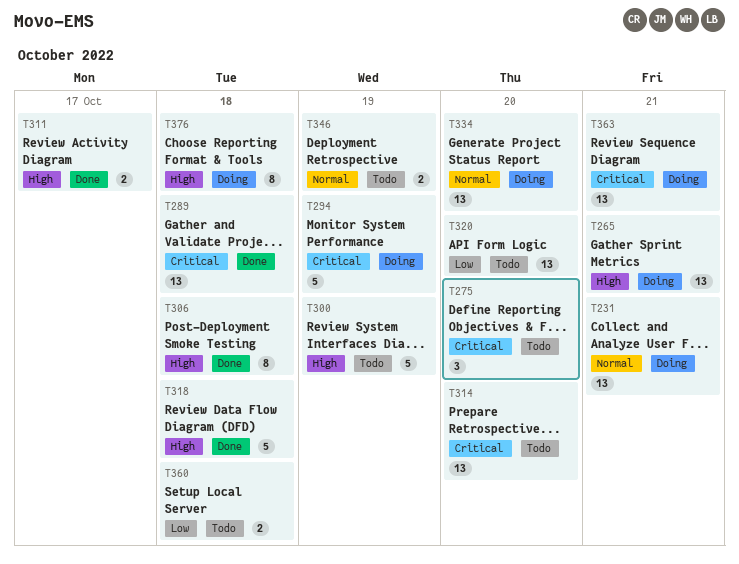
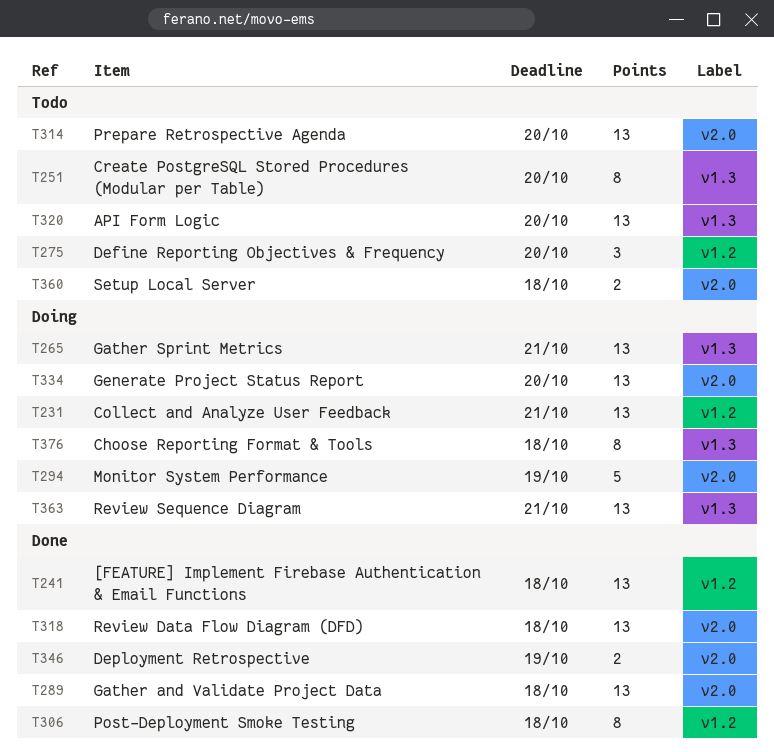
T241: none -> present
T251: none -> present
T300: present -> none
T311: present -> none
T318, estimate: 5 -> 13
T346, status: Todo -> Done

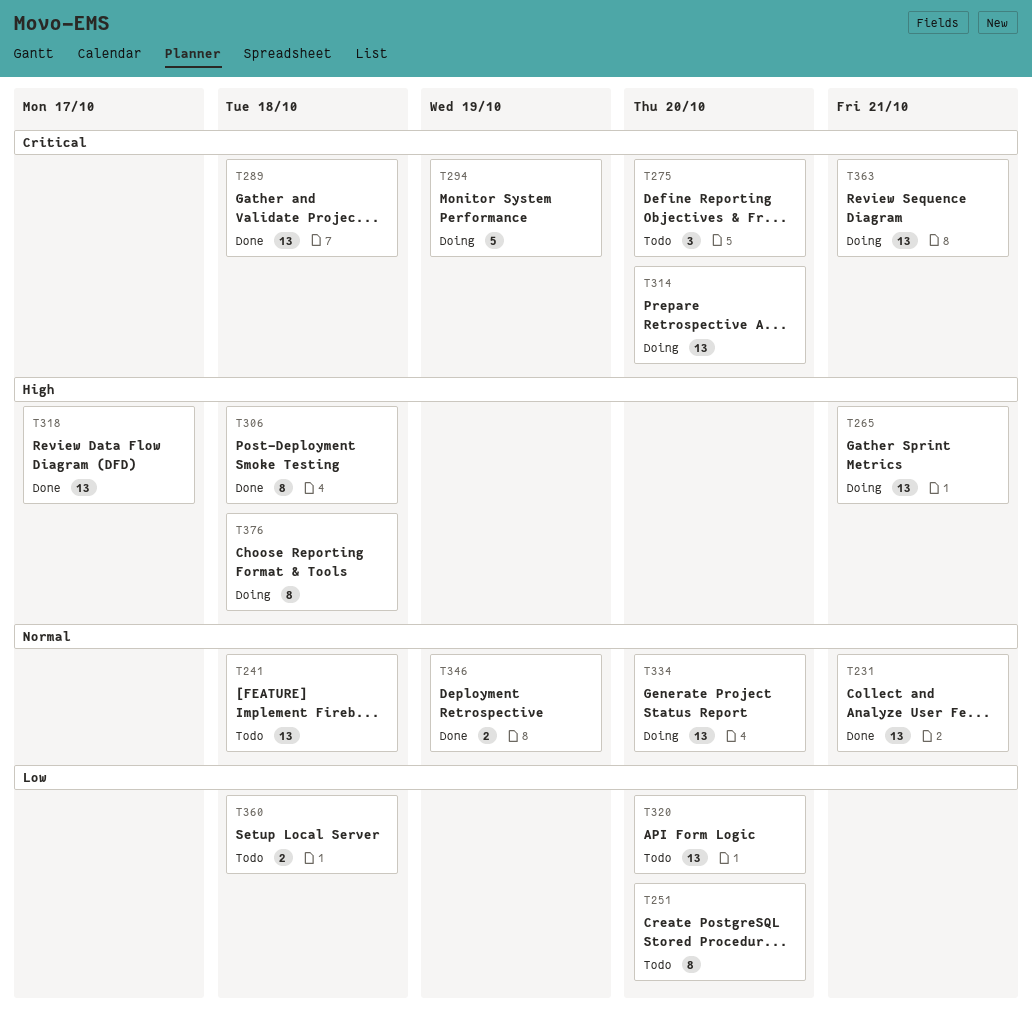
T231, status: Doing -> Done
T241, status: Done -> Todo
T314, status: Todo -> Doing
T318, due: Oct 18 -> Oct 17

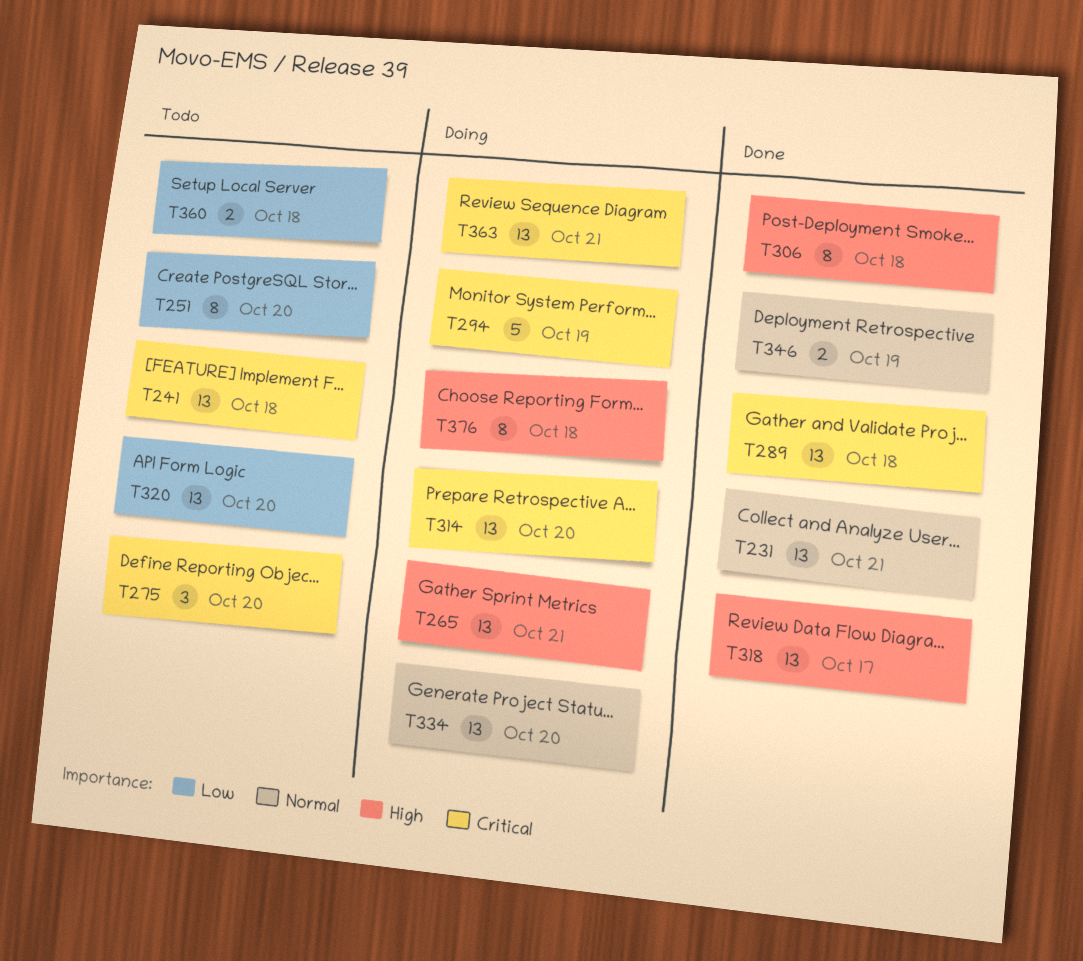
T241, priority: Normal -> Critical

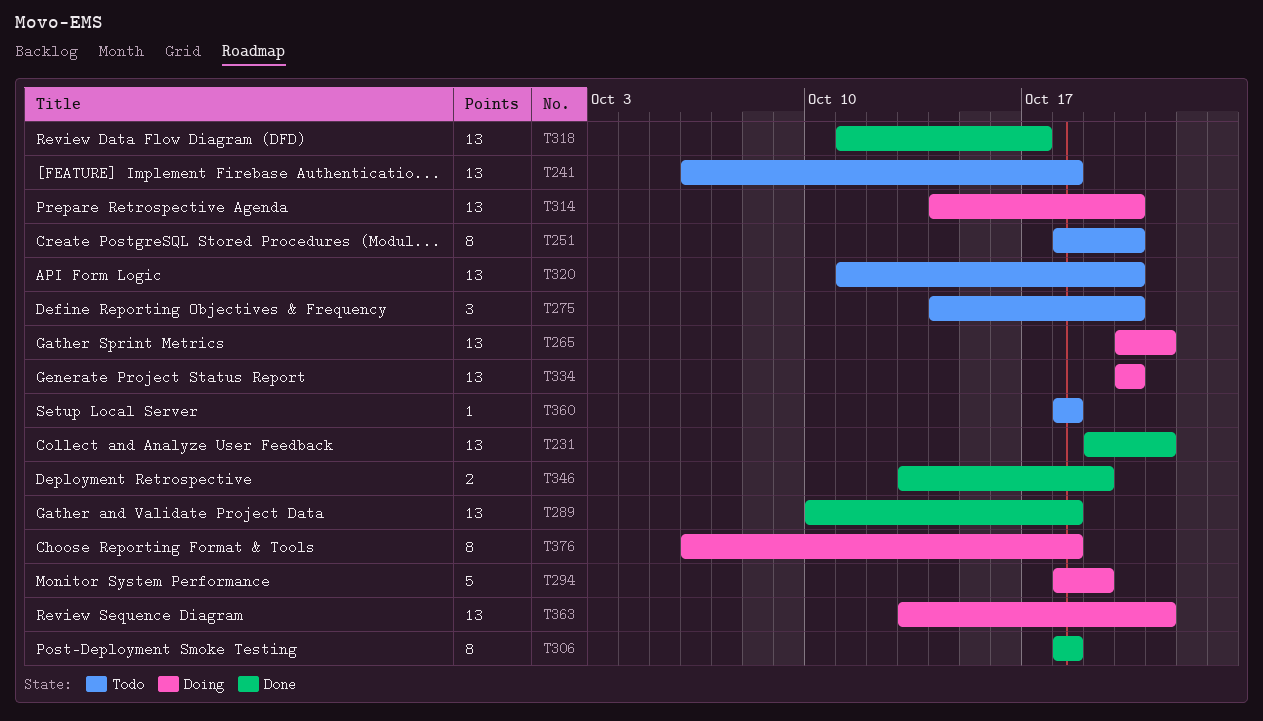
T360, estimate: 2 -> 1

